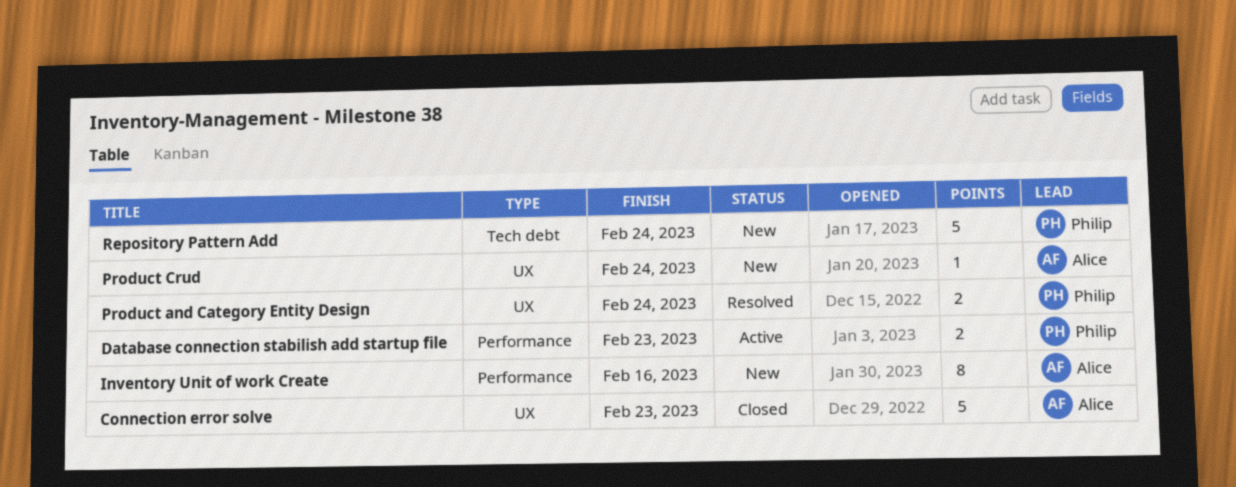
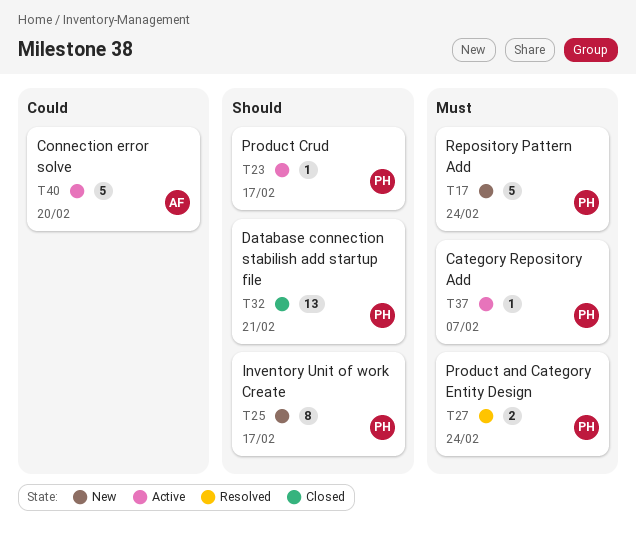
Category Repository Add: none -> present
Connection error solve, status: Closed -> Active
Connection error solve, due: Feb 23 -> Feb 20
Database connection stabilish add startup file, status: Active -> Closed
Database connection stabilish add startup file, estimate: 2 -> 13
Database connection stabilish add startup file, due: Feb 23 -> Feb 21
Inventory Unit of work Create, owner: Alice -> Philip
Inventory Unit of work Create, due: Feb 16 -> Feb 17
Product Crud, status: New -> Active
Product Crud, owner: Alice -> Philip
Product Crud, due: Feb 24 -> Feb 17

